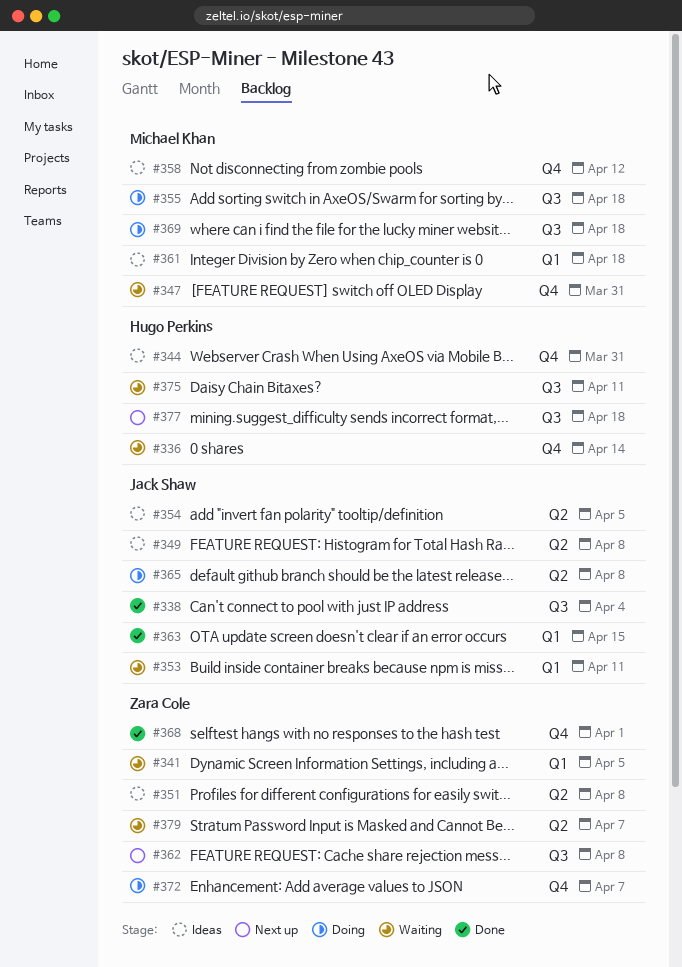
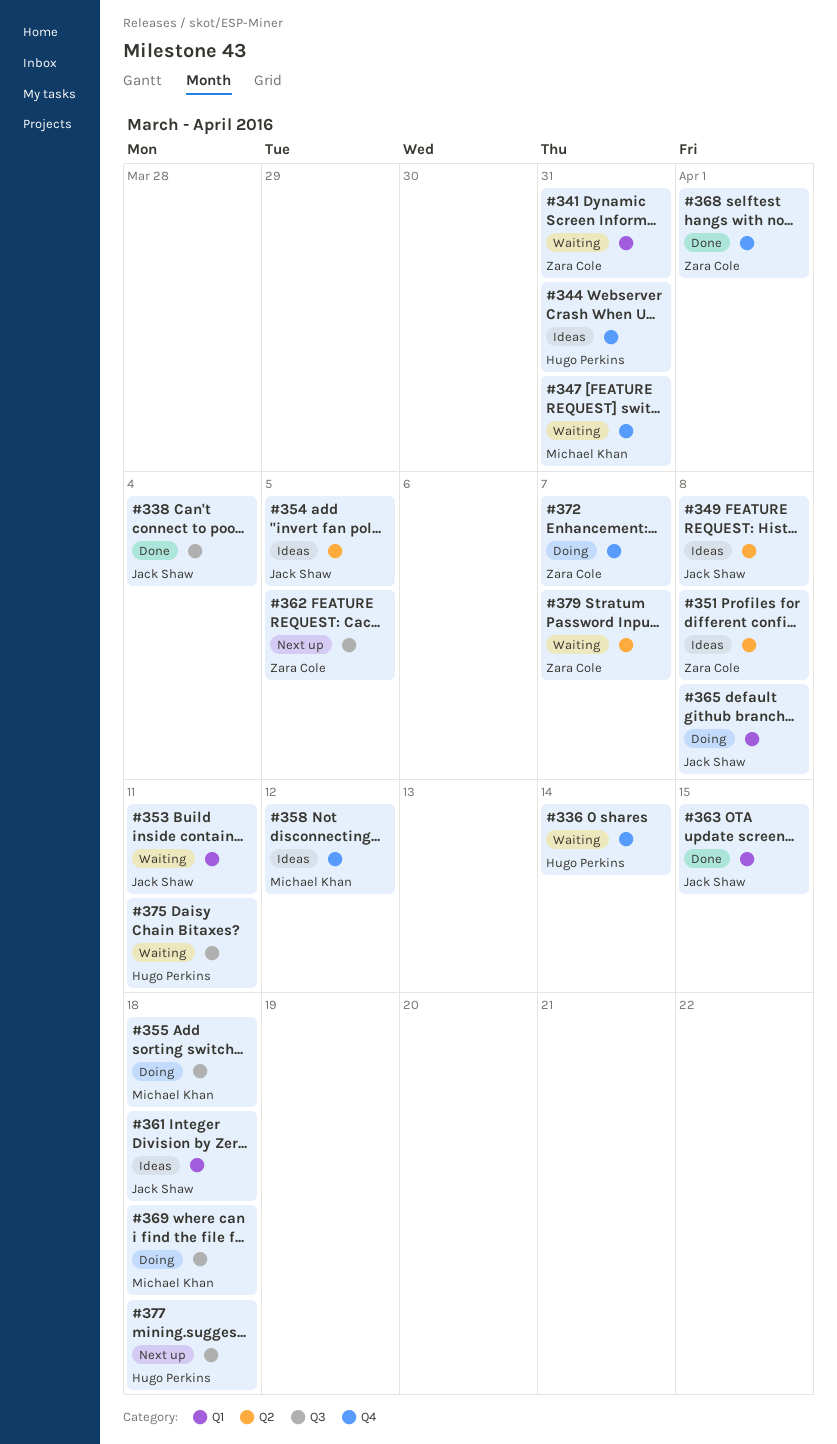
#341, due: Apr 5 -> Mar 31
#361, owner: Michael Khan -> Jack Shaw
#362, due: Apr 8 -> Apr 5
#365, label: Q2 -> Q1

